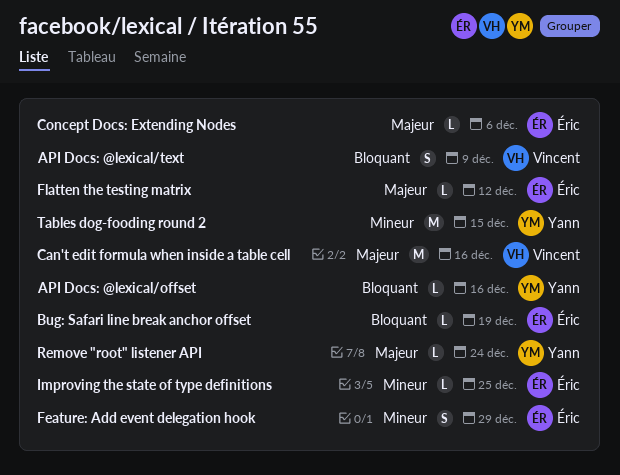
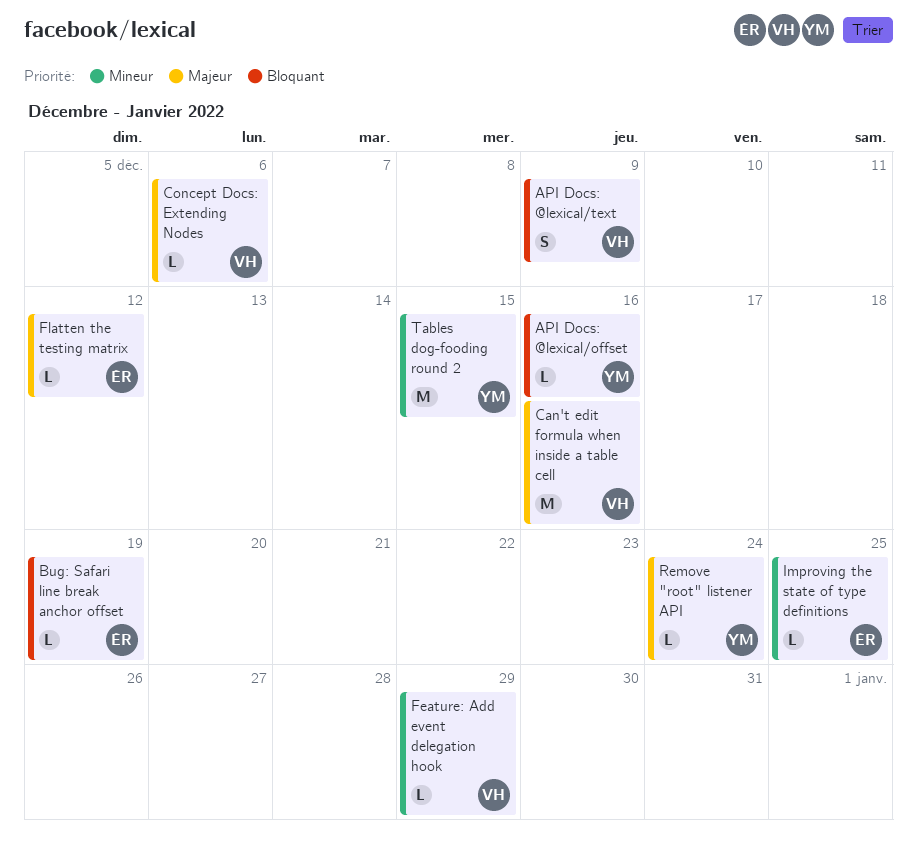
Concept Docs: Extending Nodes, owner: Éric -> Vincent
Feature: Add event delegation hook, owner: Éric -> Vincent
Feature: Add event delegation hook, estimate: S -> L

